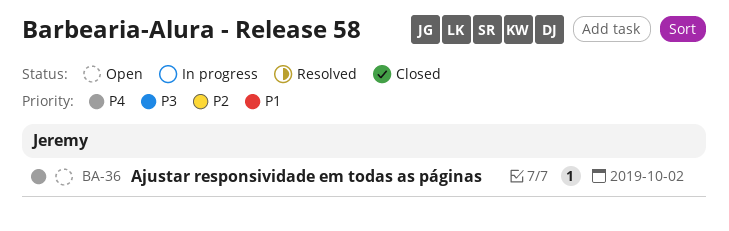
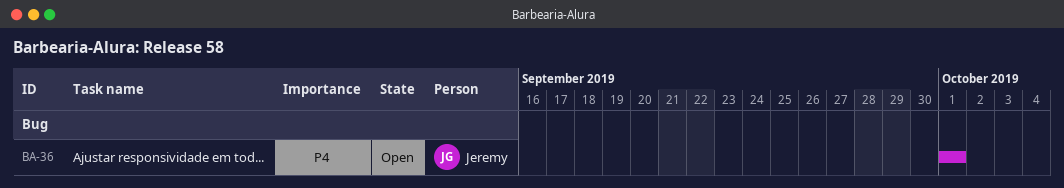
BA-36, due: Oct 2 -> Oct 1

